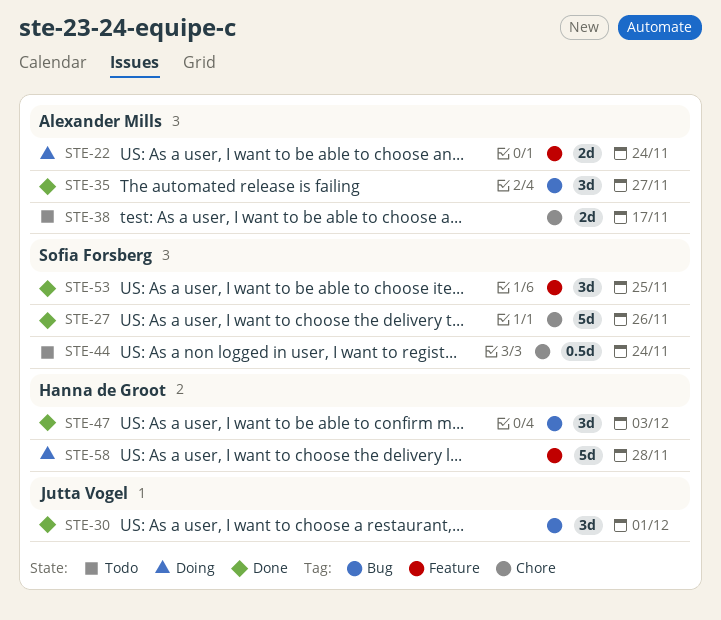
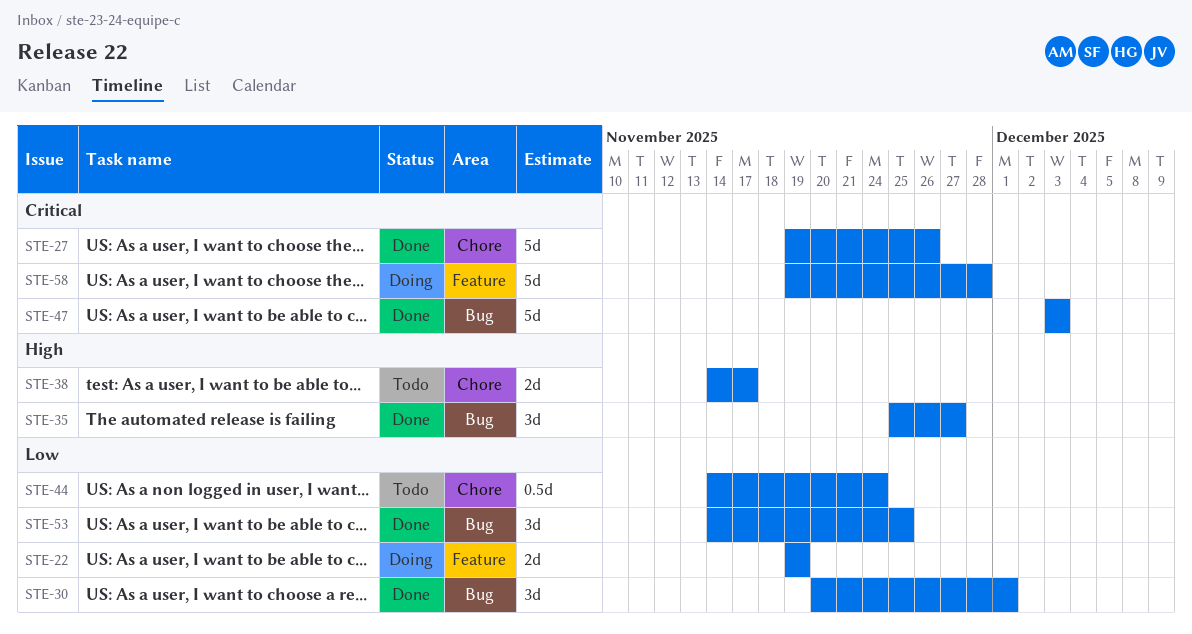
STE-22, due: Nov 24 -> Nov 19
STE-47, estimate: 3d -> 5d
STE-53, label: Feature -> Bug

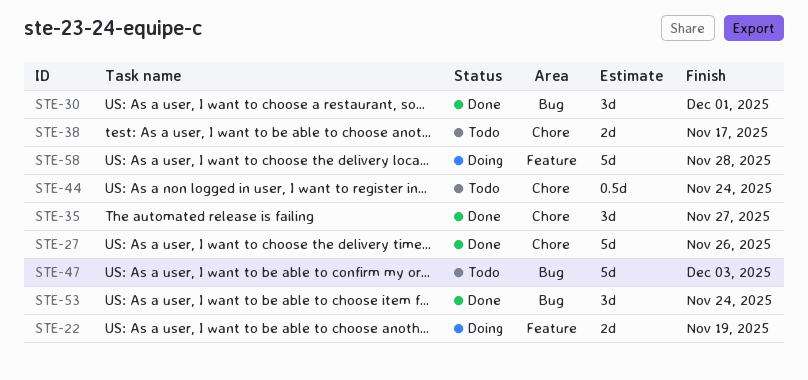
STE-35, label: Bug -> Chore
STE-47, status: Done -> Todo
STE-53, due: Nov 25 -> Nov 24

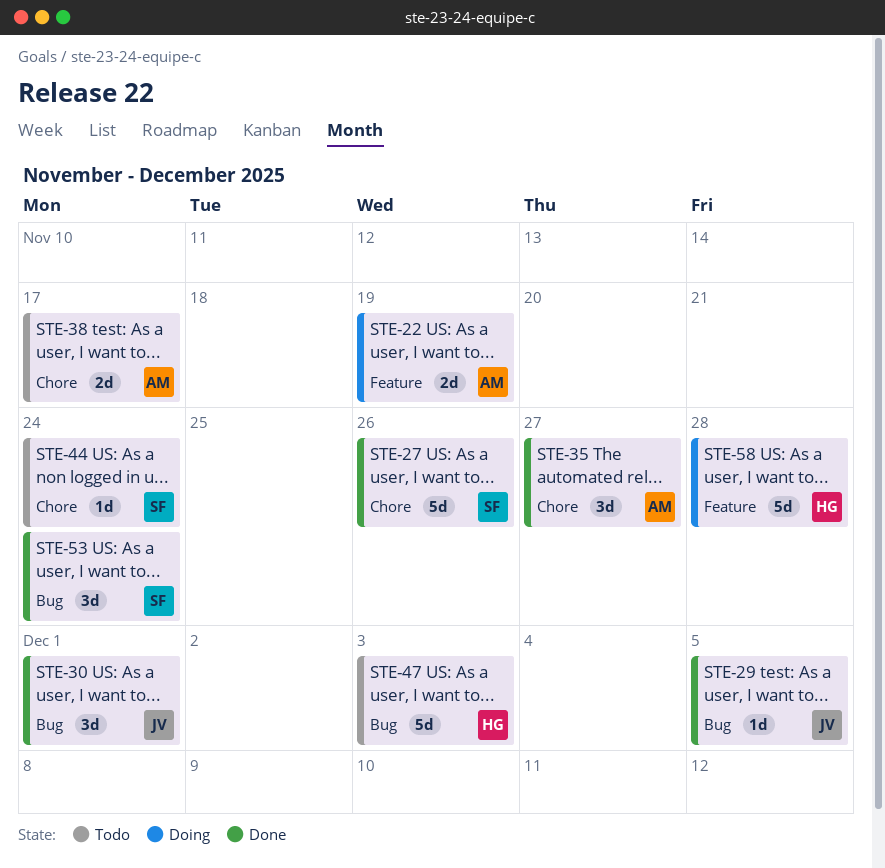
STE-29: none -> present
STE-44, estimate: 0.5d -> 1d

